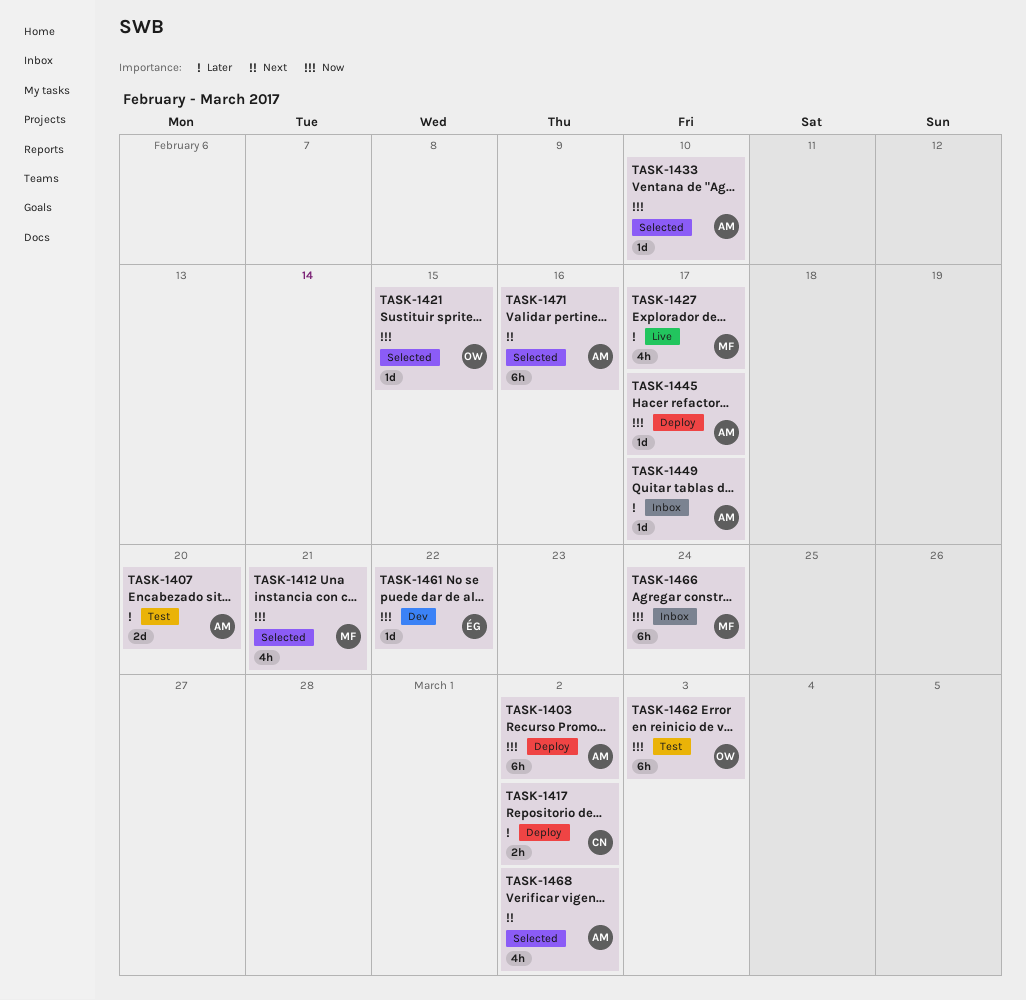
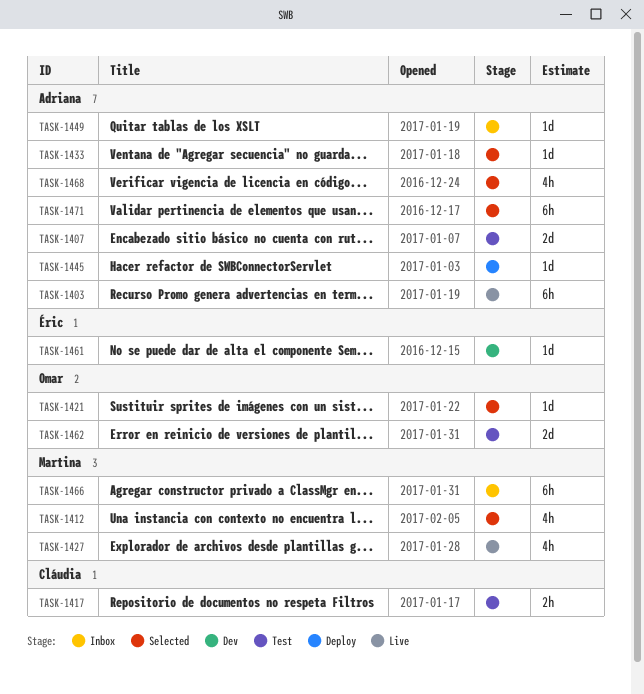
TASK-1403, status: Deploy -> Live
TASK-1417, status: Deploy -> Test
TASK-1462, estimate: 6h -> 2d

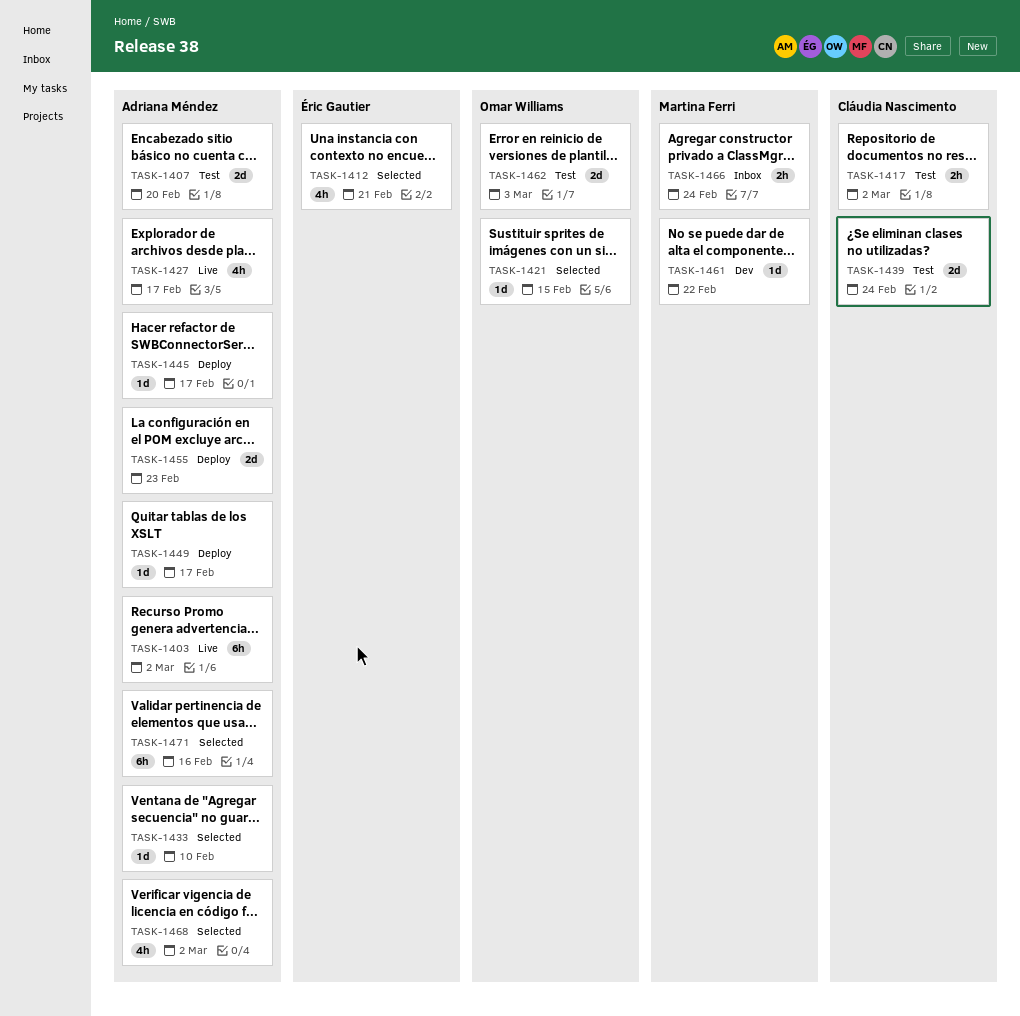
TASK-1412, owner: Martina Ferri -> Éric Gautier
TASK-1427, owner: Martina Ferri -> Adriana Méndez
TASK-1439: none -> present
TASK-1449, status: Inbox -> Deploy
TASK-1455: none -> present
TASK-1461, owner: Éric Gautier -> Martina Ferri
TASK-1466, estimate: 6h -> 2h

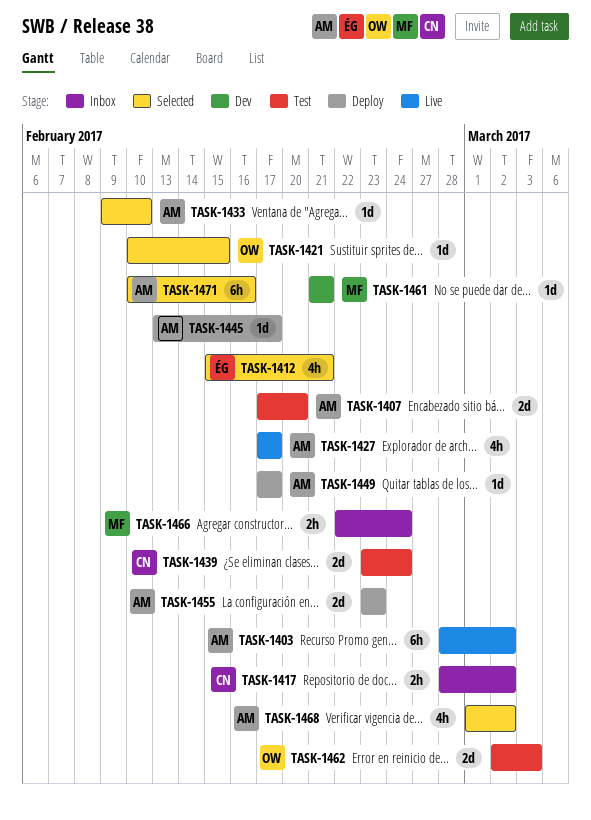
TASK-1417, status: Test -> Inbox
TASK-1461, due: Feb 22 -> Feb 21

